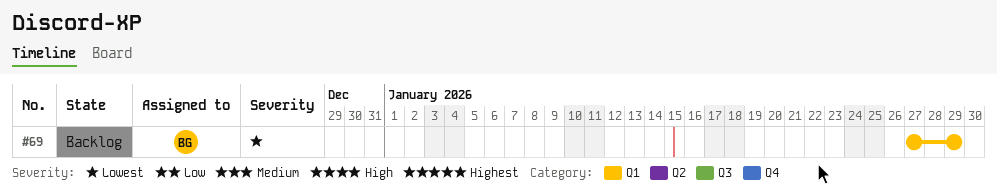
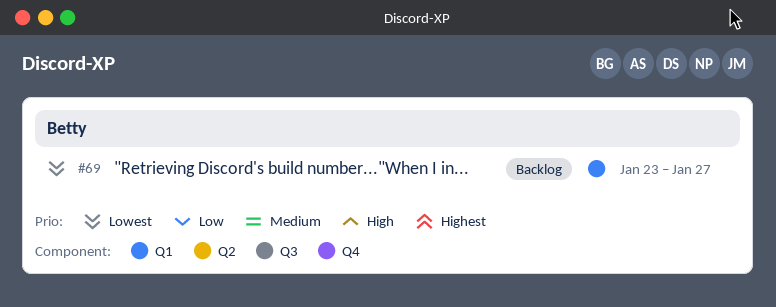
#69, start: Jan 27 -> Jan 23
#69, due: Jan 29 -> Jan 27

